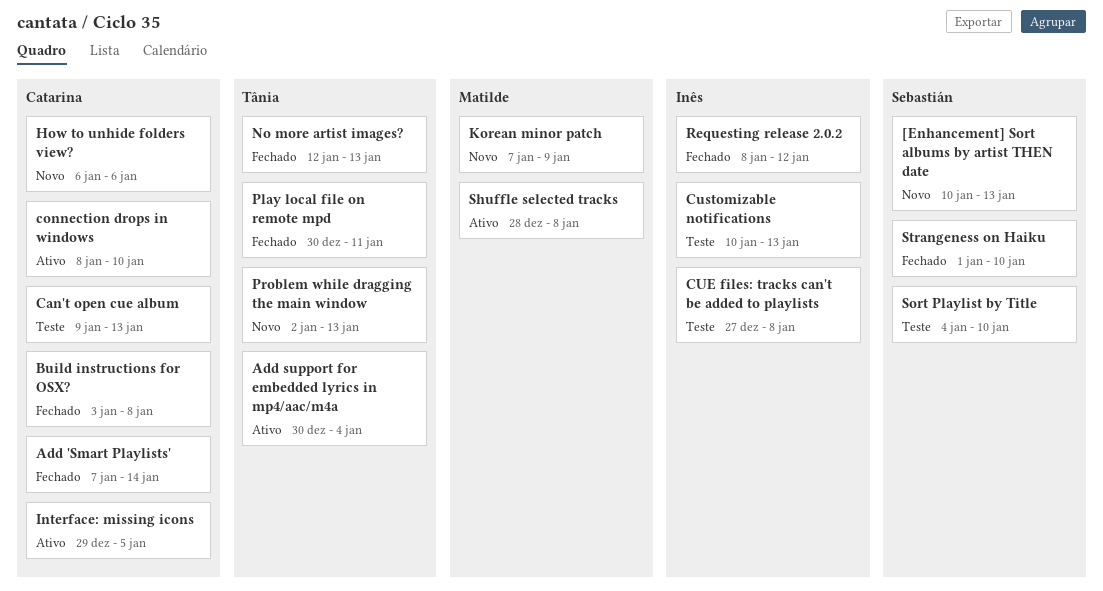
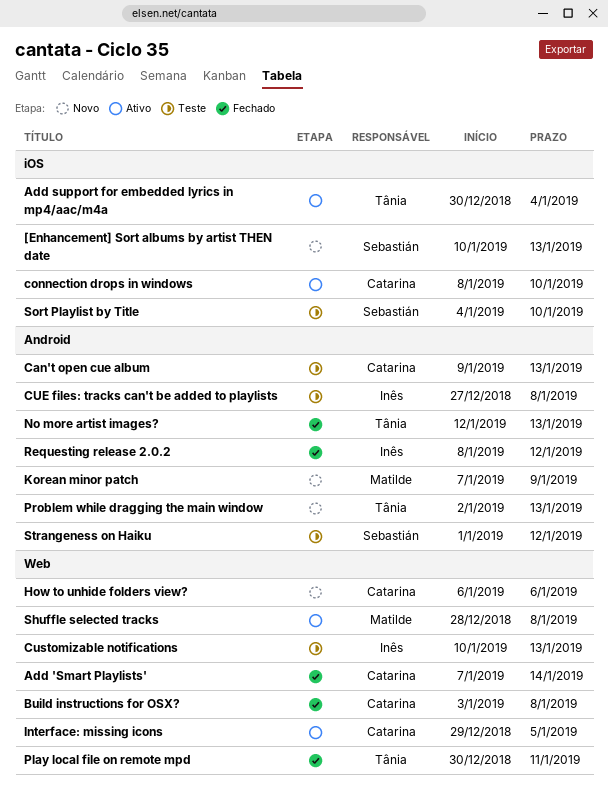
Strangeness on Haiku, status: Fechado -> Teste
Strangeness on Haiku, due: Jan 10 -> Jan 12

